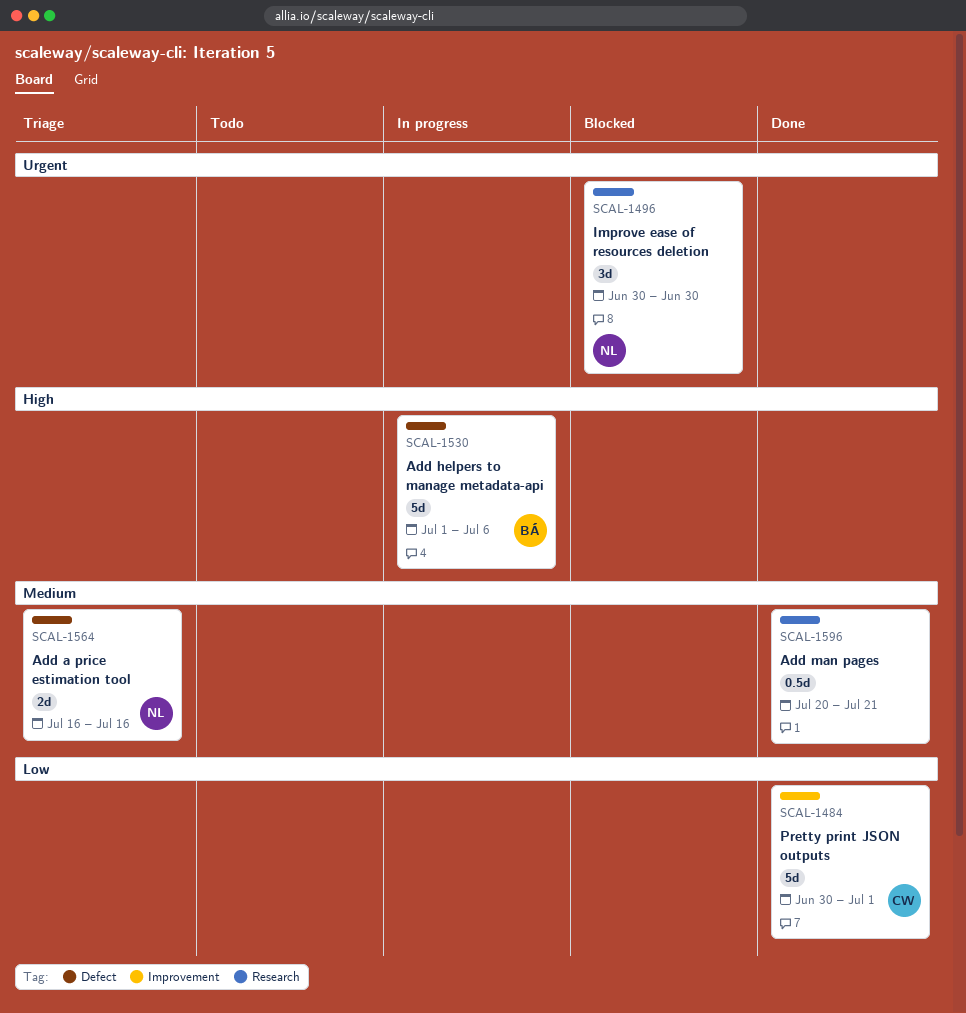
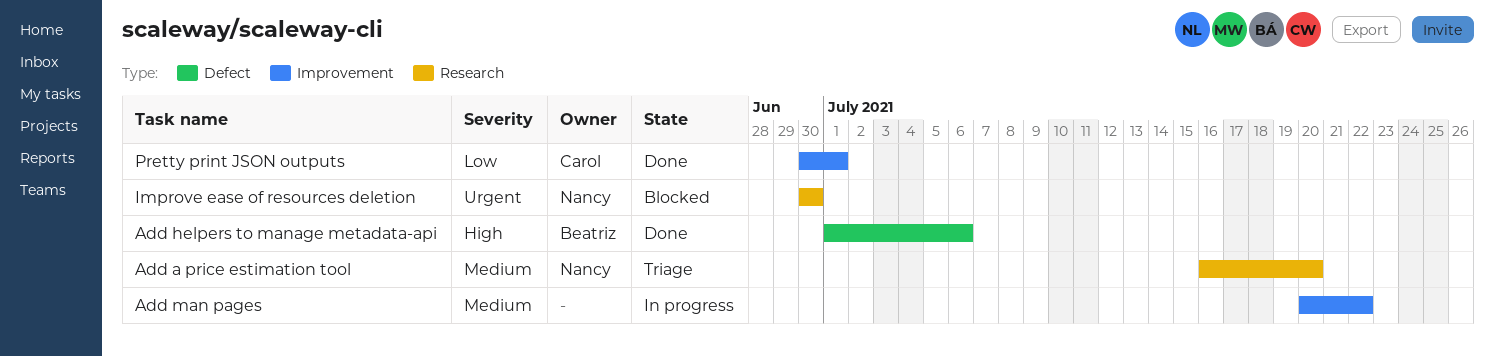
Add a price estimation tool, label: Defect -> Research
Add a price estimation tool, due: Jul 16 -> Jul 20
Add helpers to manage metadata-api, status: In progress -> Done
Add man pages, status: Done -> In progress
Add man pages, label: Research -> Improvement
Add man pages, due: Jul 21 -> Jul 22

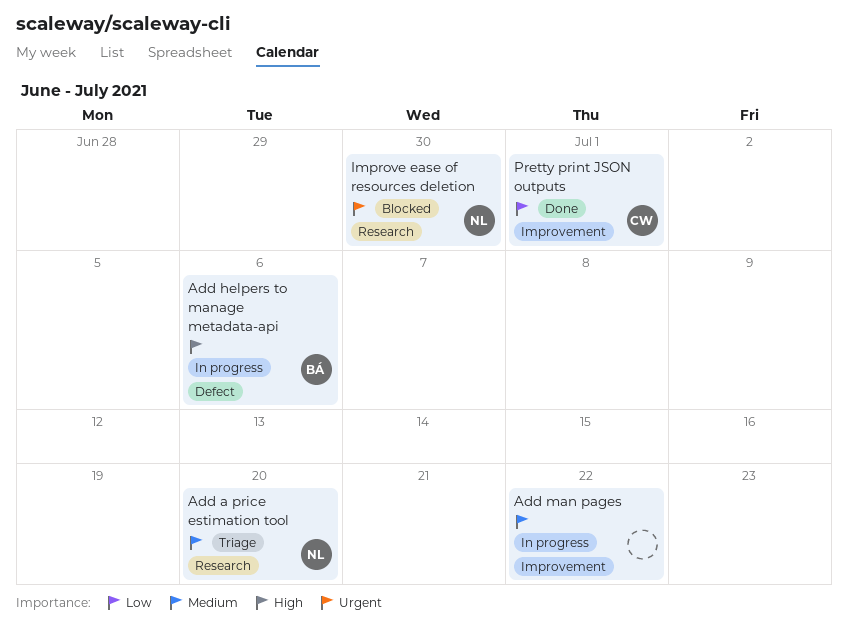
Add helpers to manage metadata-api, status: Done -> In progress

